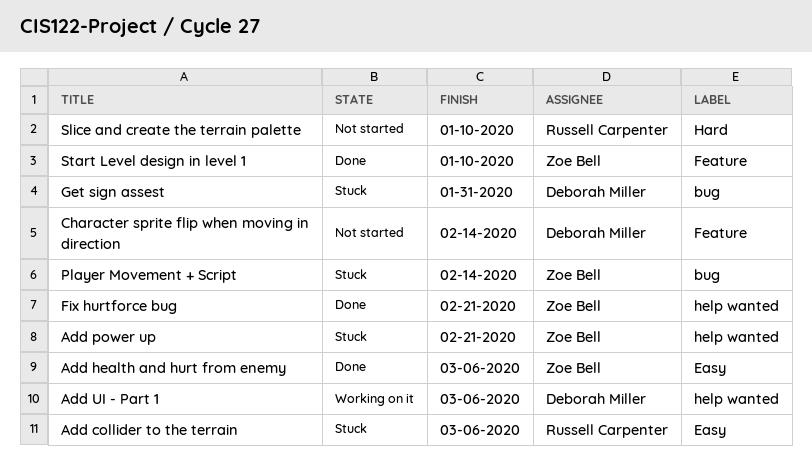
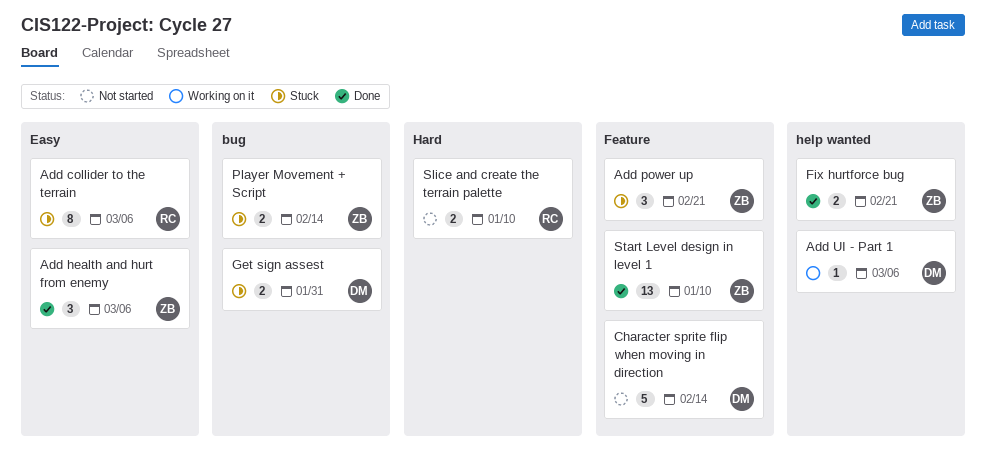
Add power up, label: help wanted -> Feature

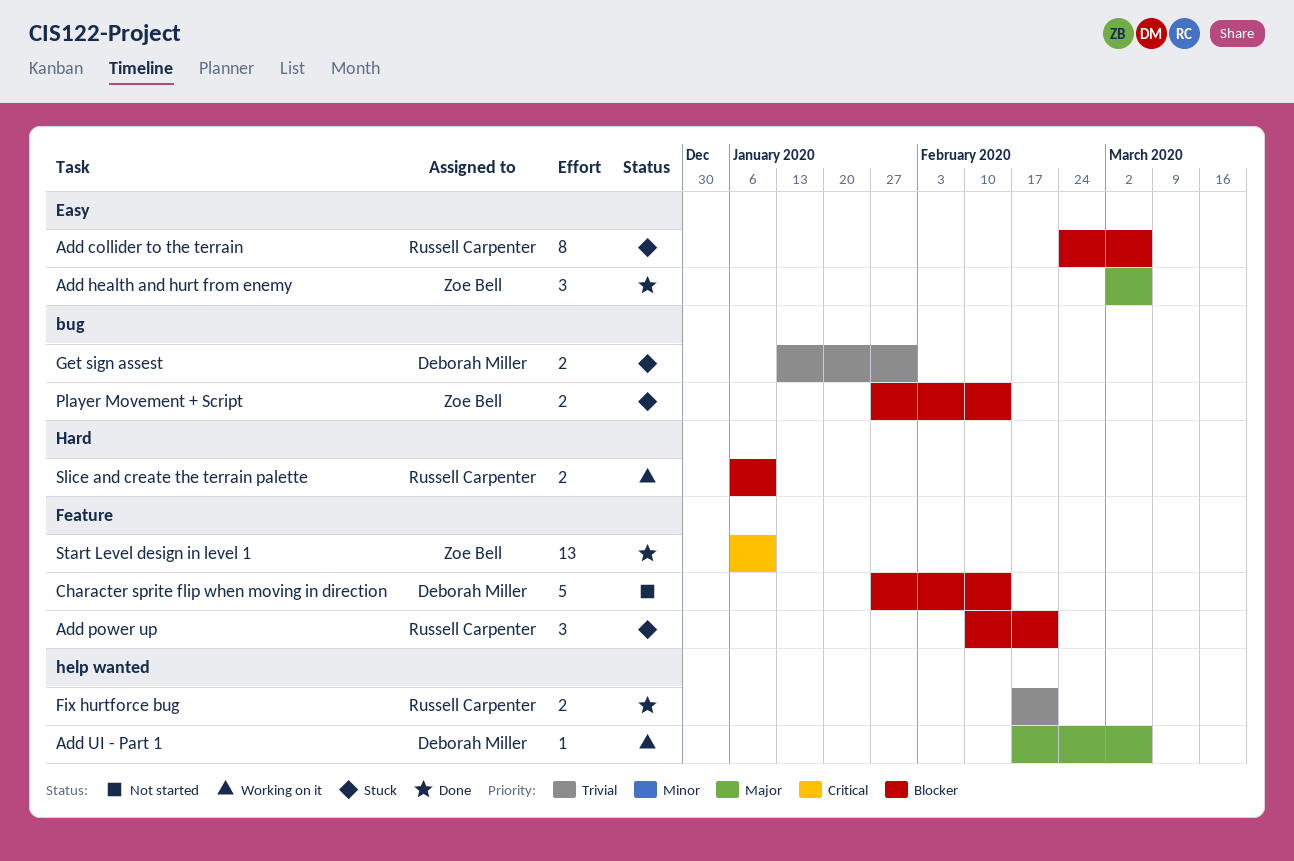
Add power up, owner: Zoe Bell -> Russell Carpenter
Fix hurtforce bug, owner: Zoe Bell -> Russell Carpenter
Slice and create the terrain palette, status: Not started -> Working on it

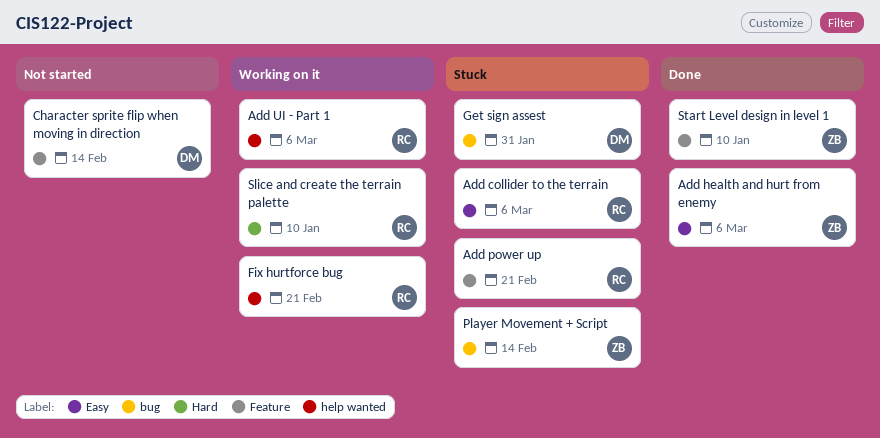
Add UI - Part 1, owner: Deborah Miller -> Russell Carpenter
Fix hurtforce bug, status: Done -> Working on it

